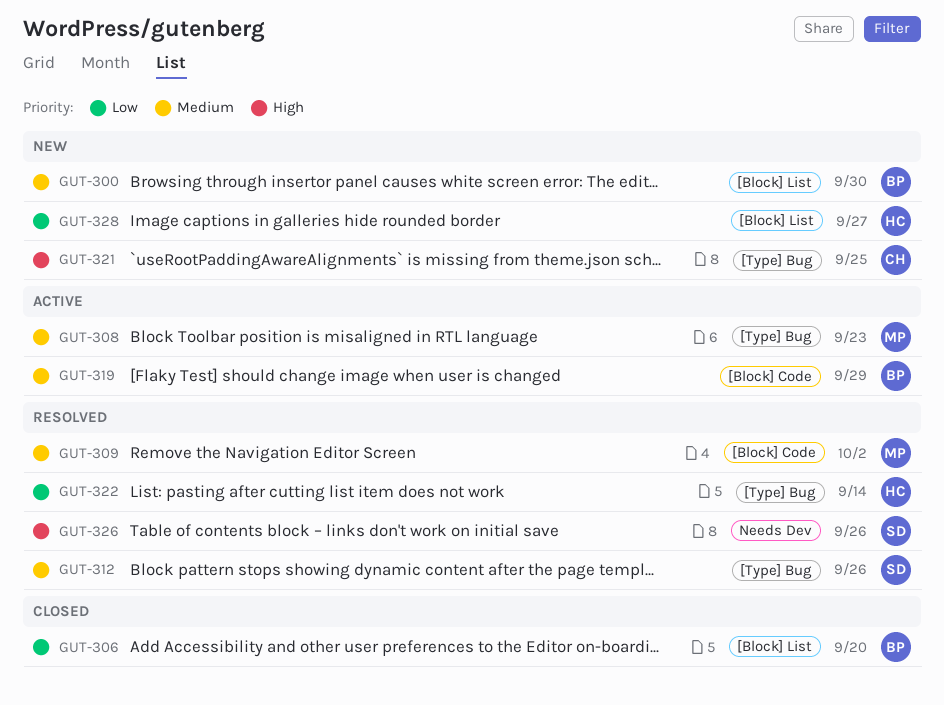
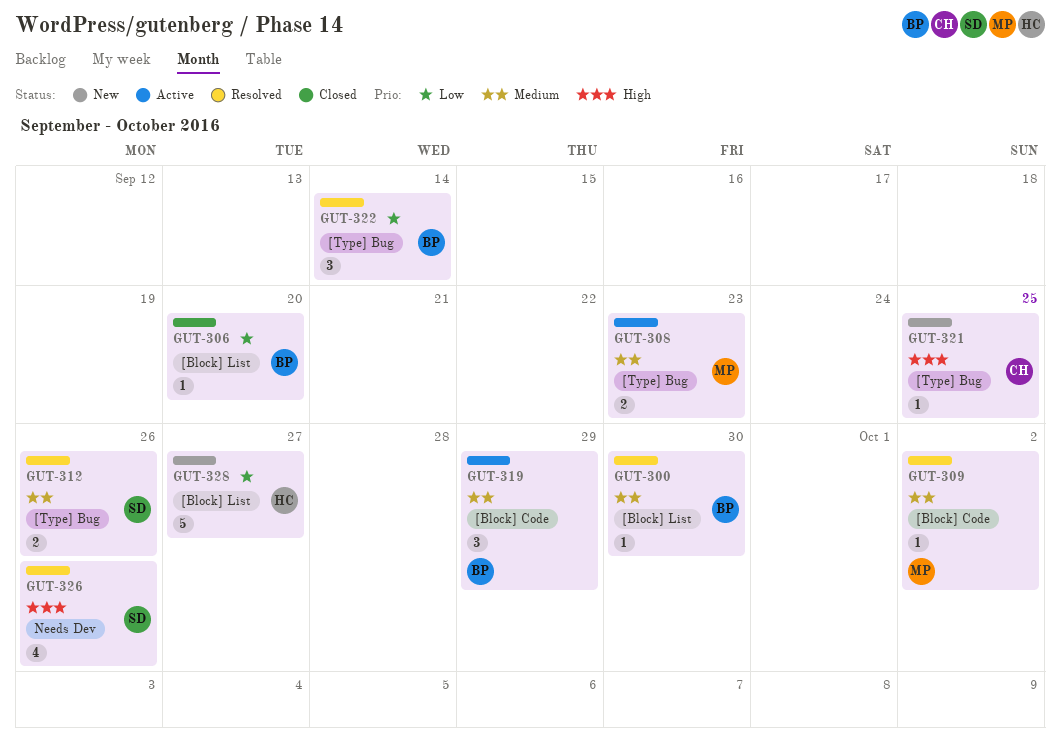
GUT-300, status: New -> Resolved
GUT-322, owner: HC -> BP

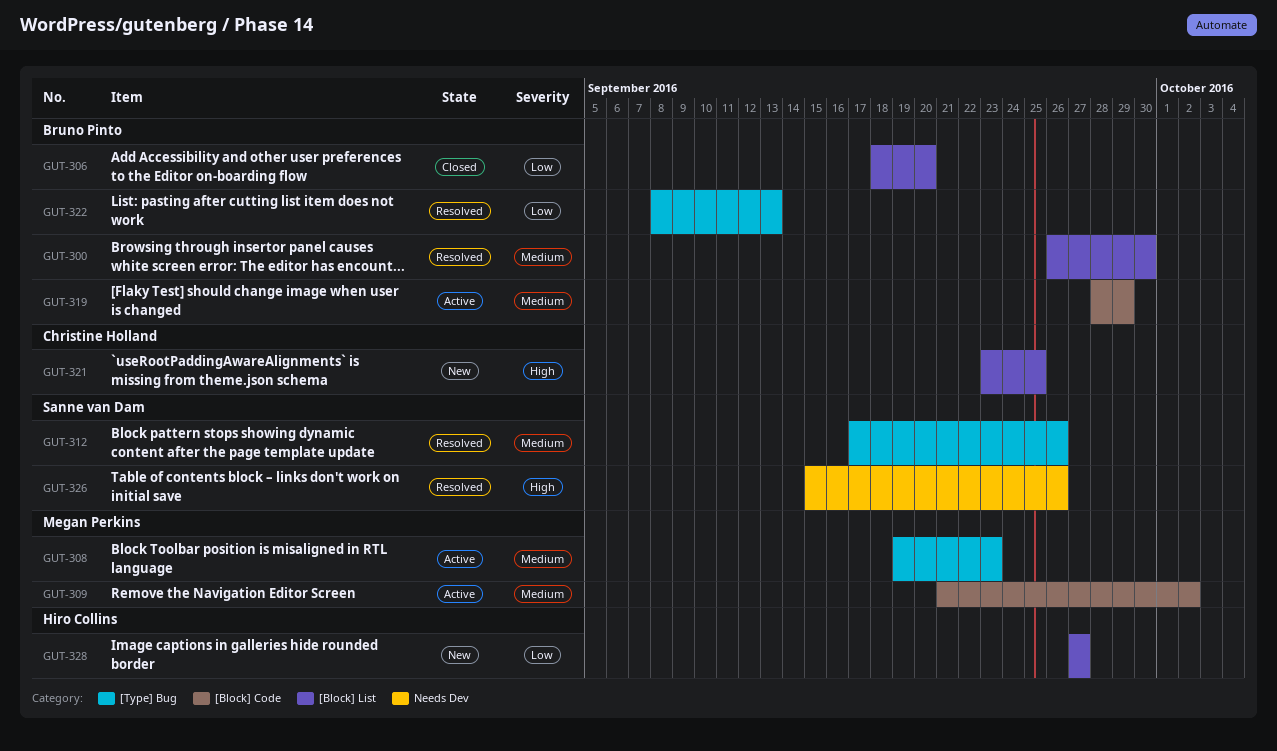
GUT-309, status: Resolved -> Active
GUT-321, label: [Type] Bug -> [Block] List
GUT-322, due: Sep 14 -> Sep 13

